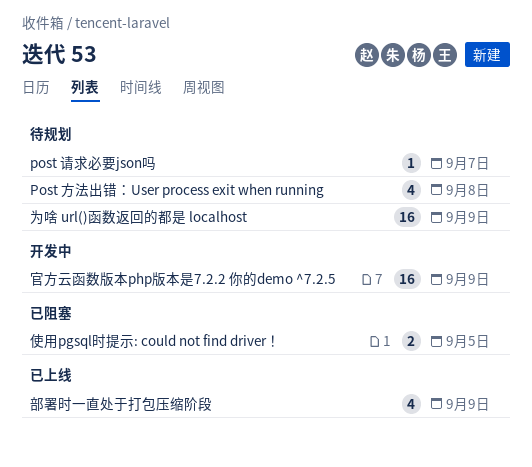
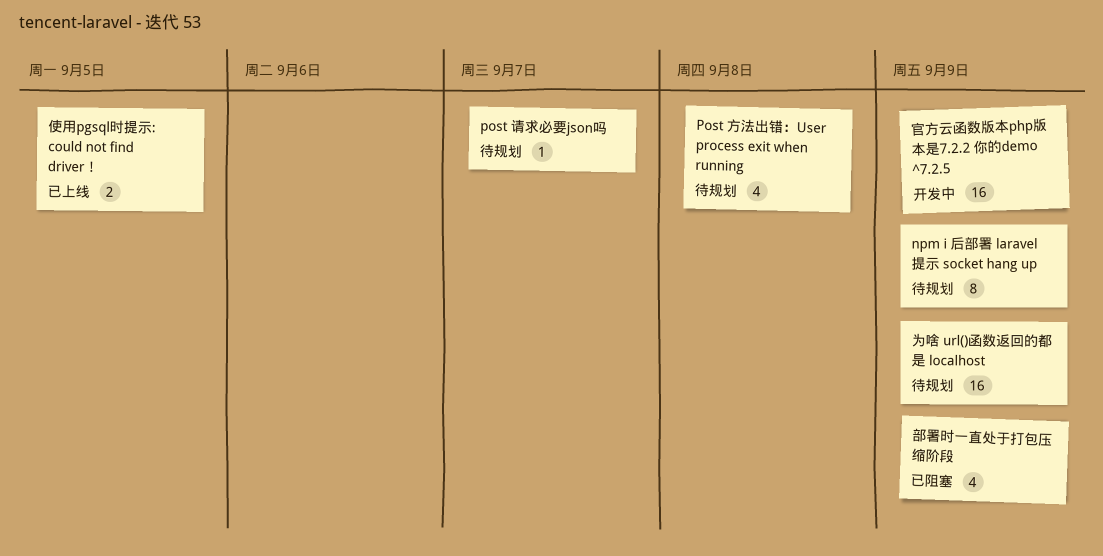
npm i 后部署 laravel 提示 socket hang up: none -> present
使用pgsql时提示: could not find driver！, status: 已阻塞 -> 已上线
部署时一直处于打包压缩阶段, status: 已上线 -> 已阻塞

